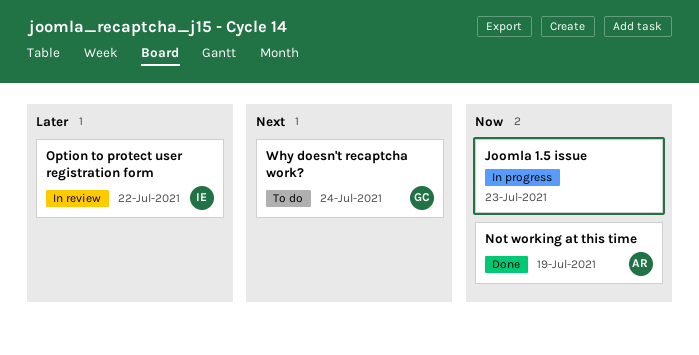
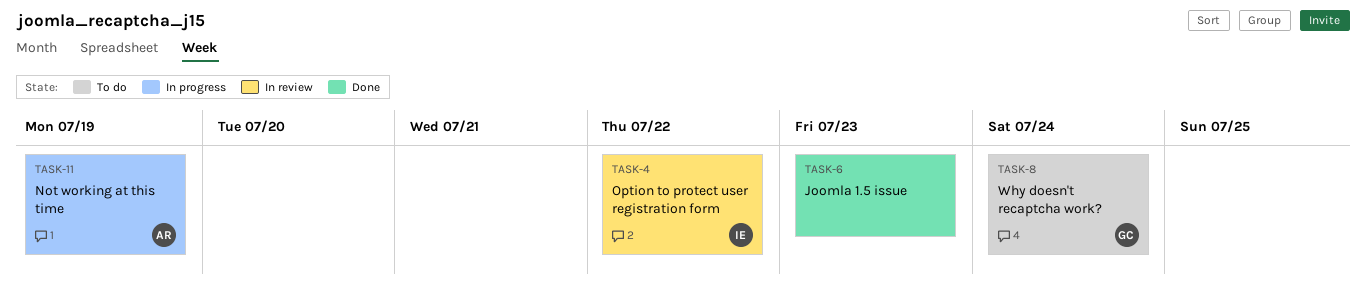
Joomla 1.5 issue, status: In progress -> Done
Not working at this time, status: Done -> In progress

